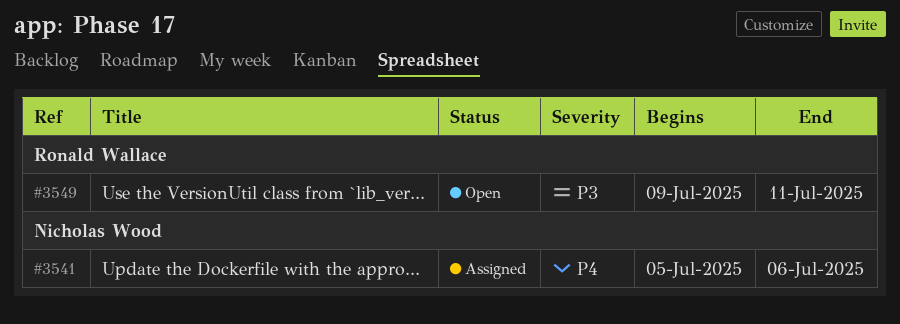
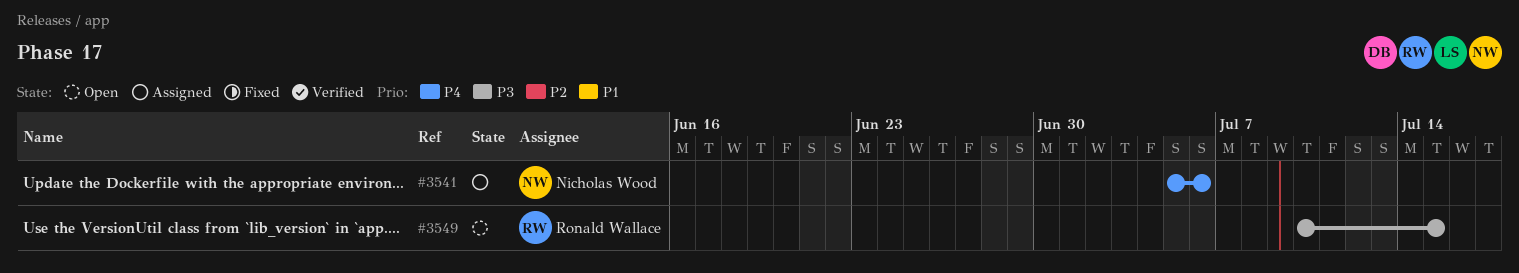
#3549, start: Jul 9 -> Jul 10
#3549, due: Jul 11 -> Jul 15

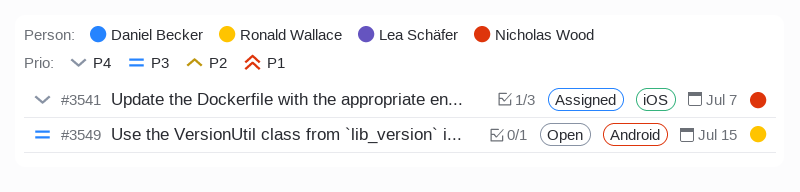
#3541, due: Jul 6 -> Jul 7

